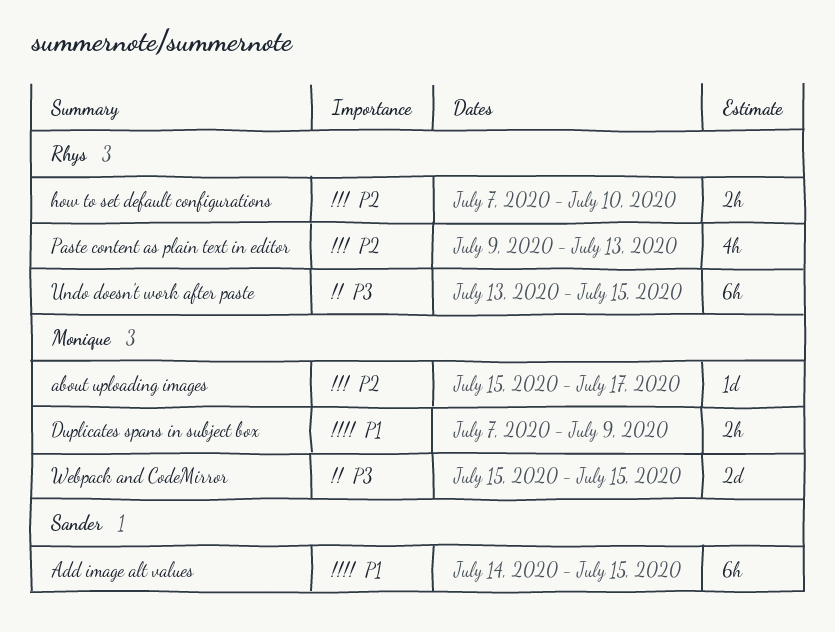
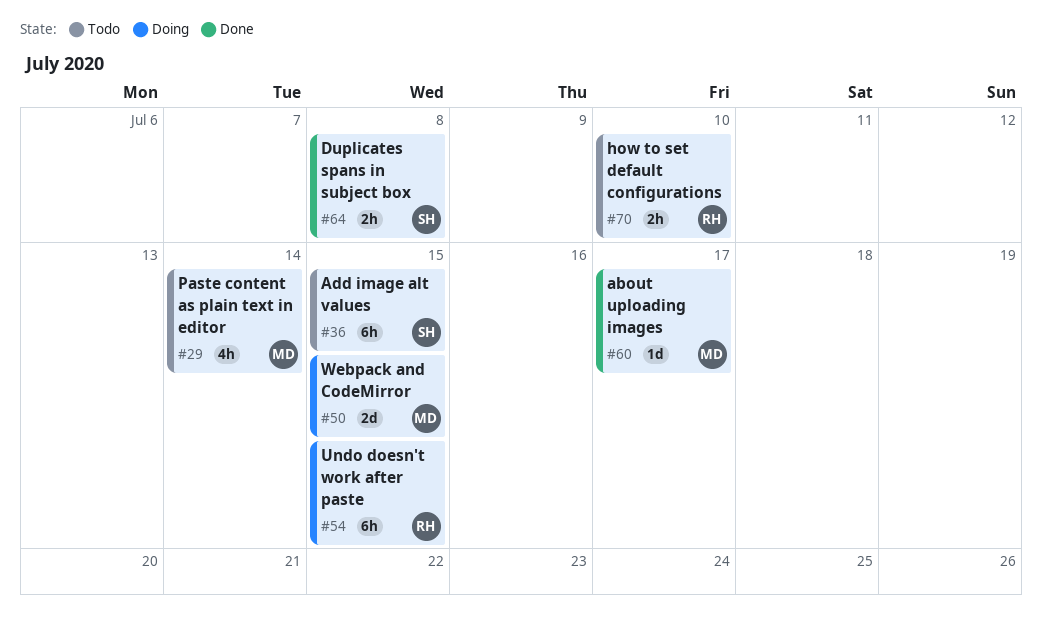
Duplicates spans in subject box, owner: Monique -> Sander
Duplicates spans in subject box, due: Jul 9 -> Jul 8
Paste content as plain text in editor, owner: Rhys -> Monique
Paste content as plain text in editor, due: Jul 13 -> Jul 14

